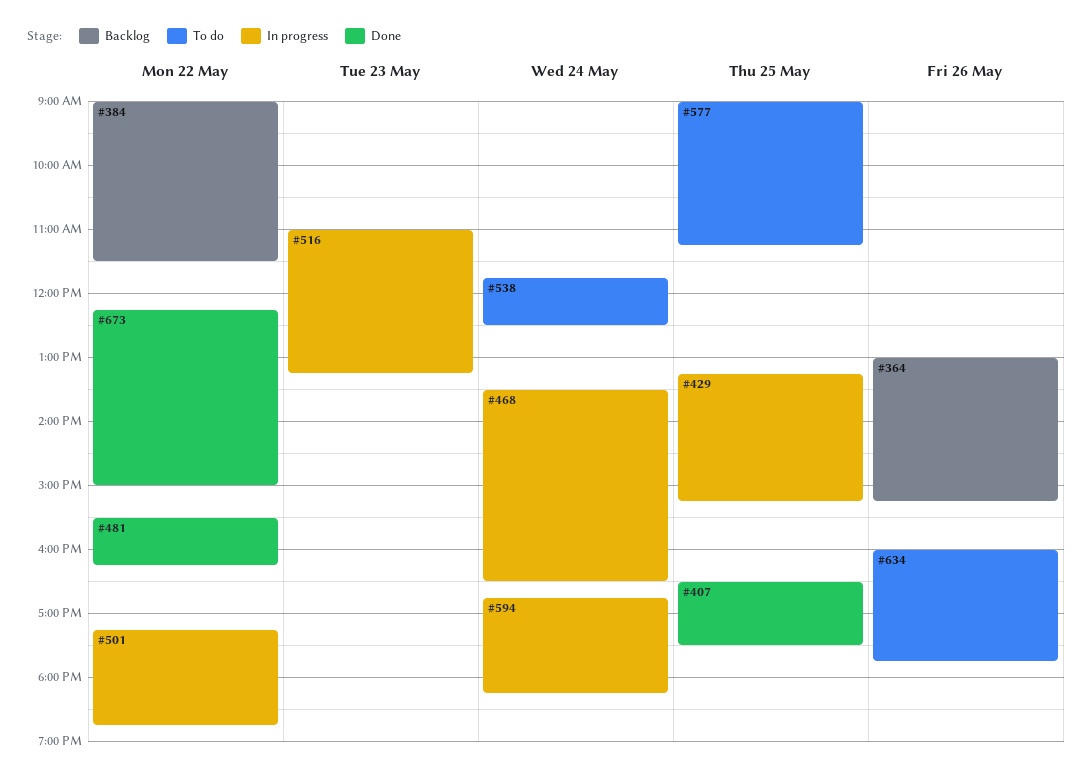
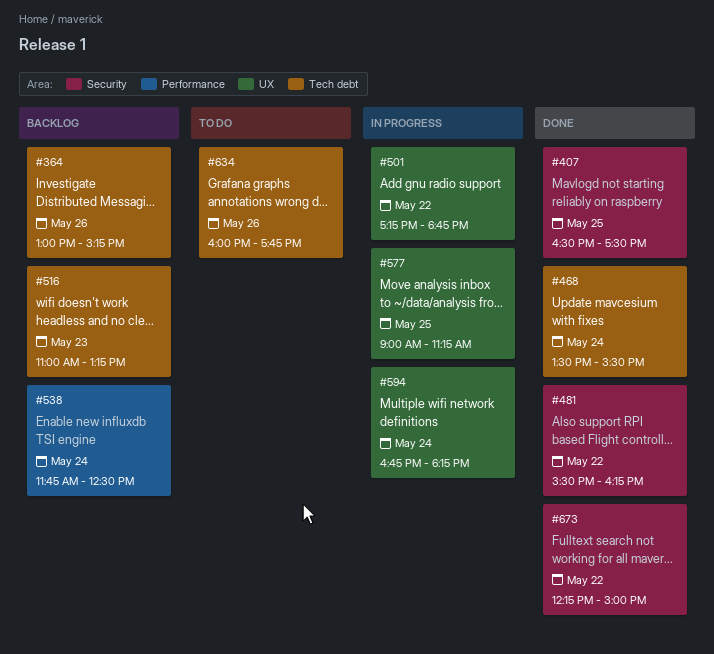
#384: present -> none
#429: present -> none
#468, status: In progress -> Done
#468, ends: 16:30 -> 15:30
#516, status: In progress -> Backlog
#538, status: To do -> Backlog
#577, status: To do -> In progress

